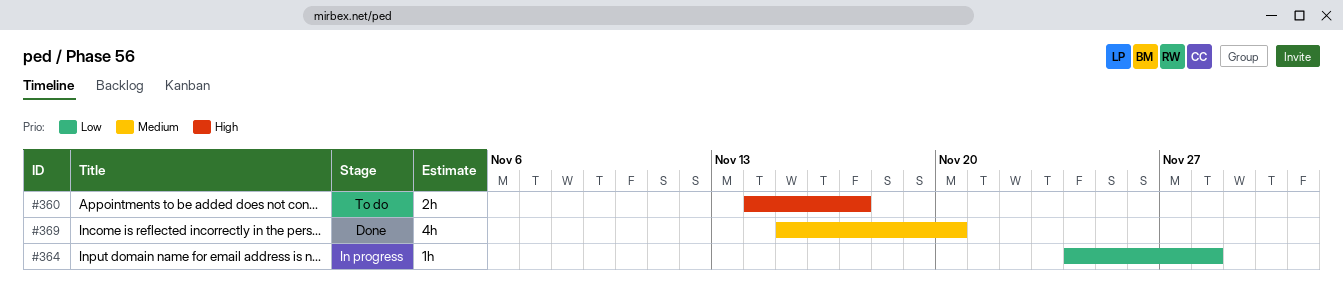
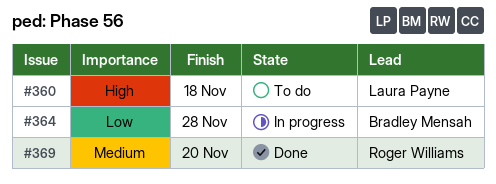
#360, due: Nov 17 -> Nov 18

